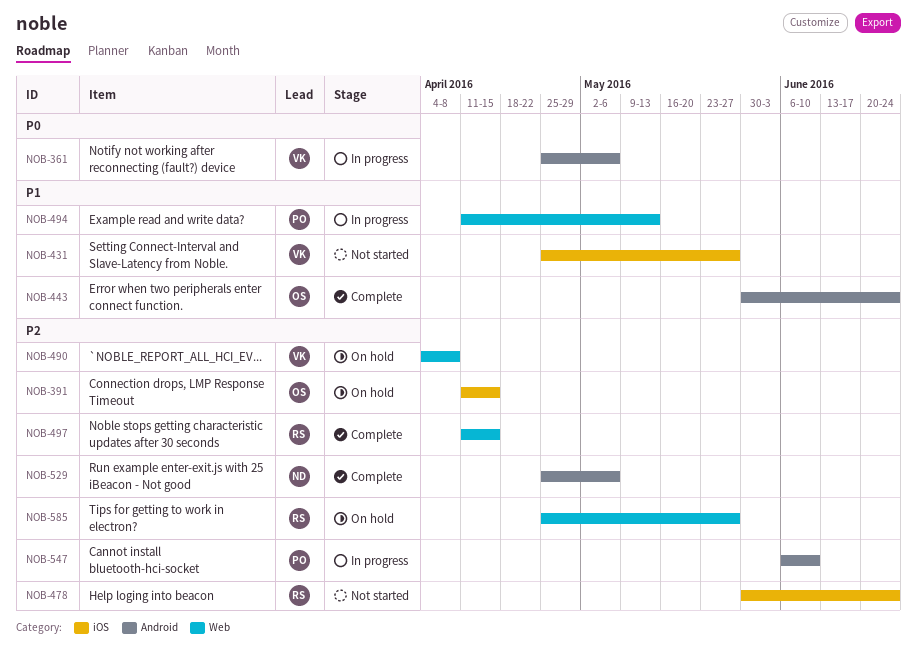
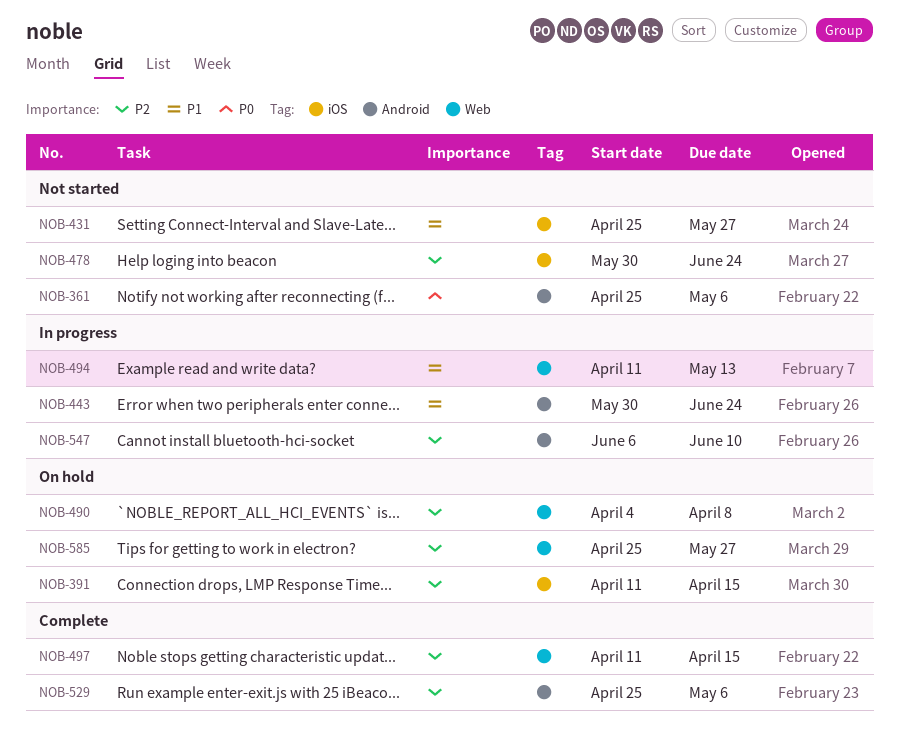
NOB-361, status: In progress -> Not started
NOB-443, status: Complete -> In progress

